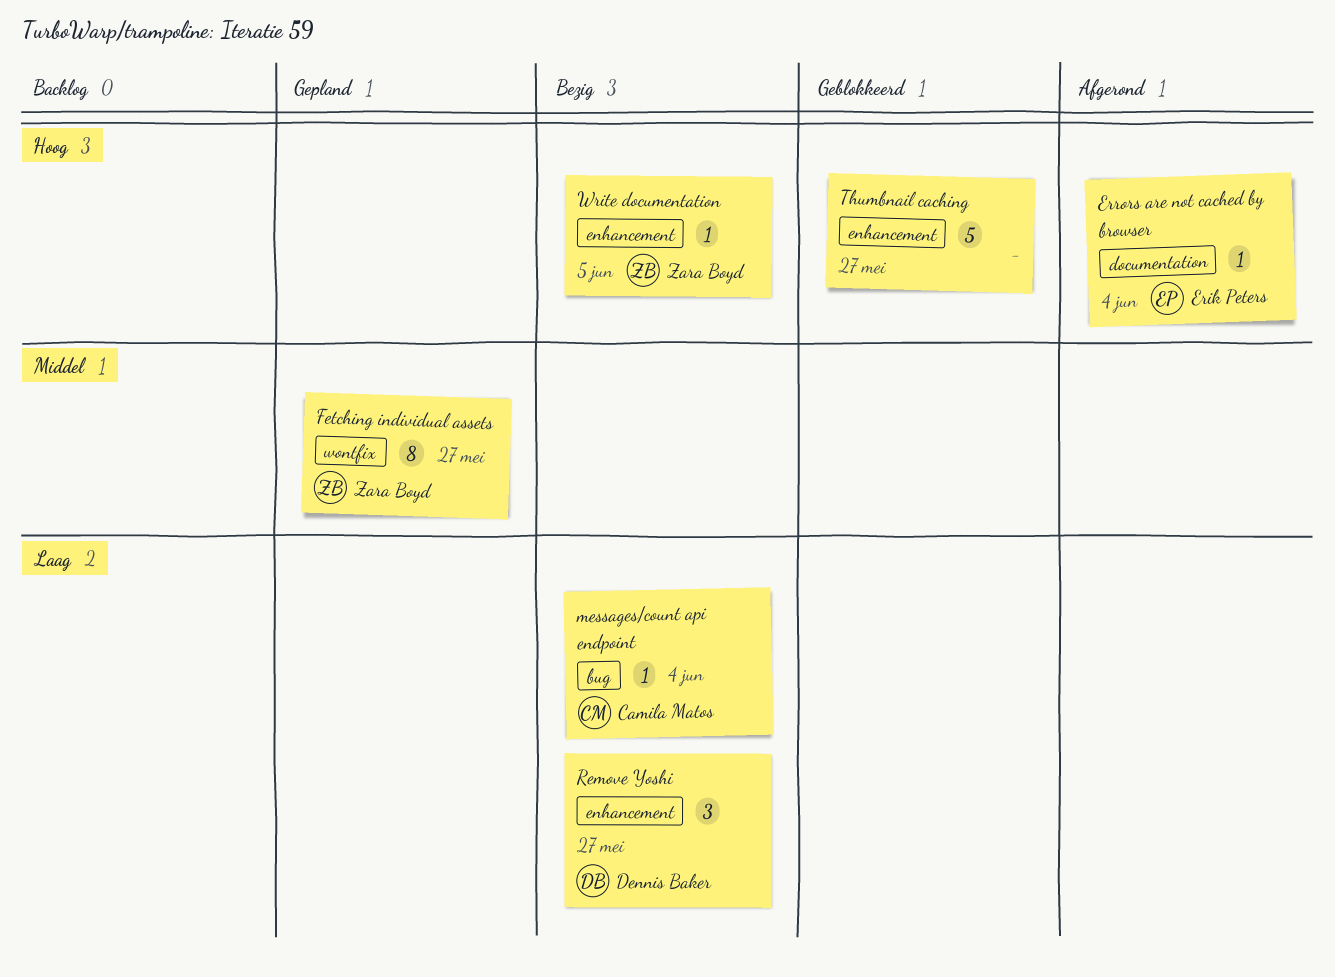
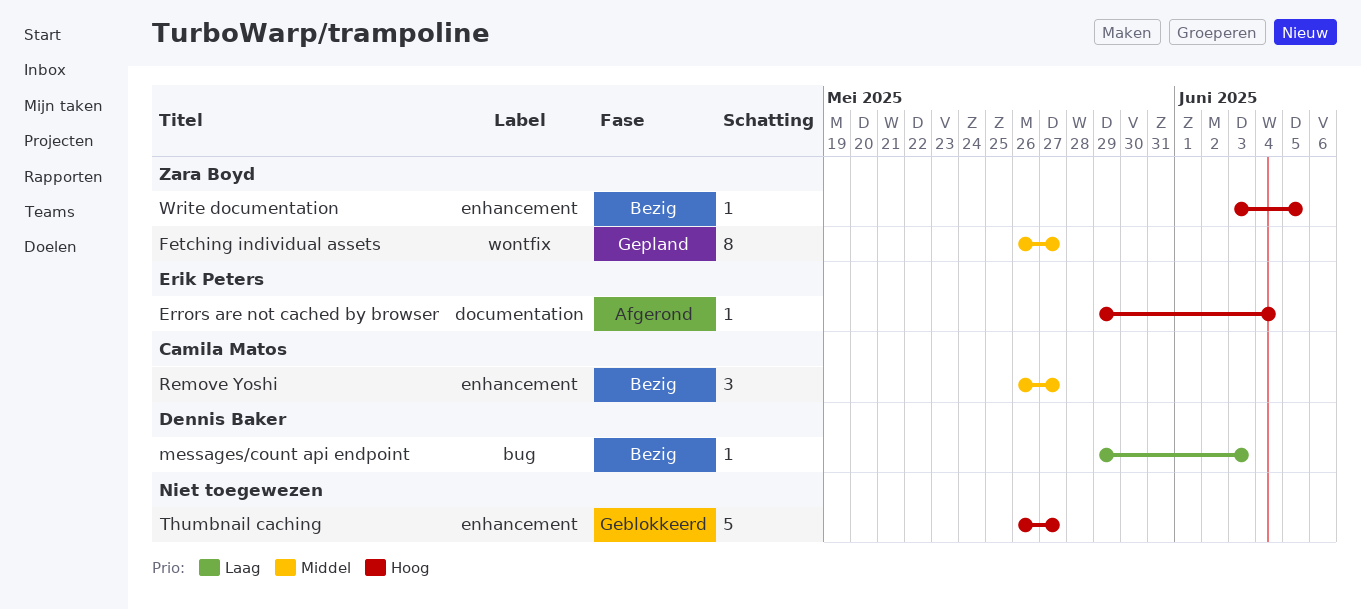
messages/count api endpoint, owner: Camila Matos -> Dennis Baker
messages/count api endpoint, due: Jun 4 -> Jun 3
Remove Yoshi, owner: Dennis Baker -> Camila Matos
Remove Yoshi, priority: Laag -> Middel

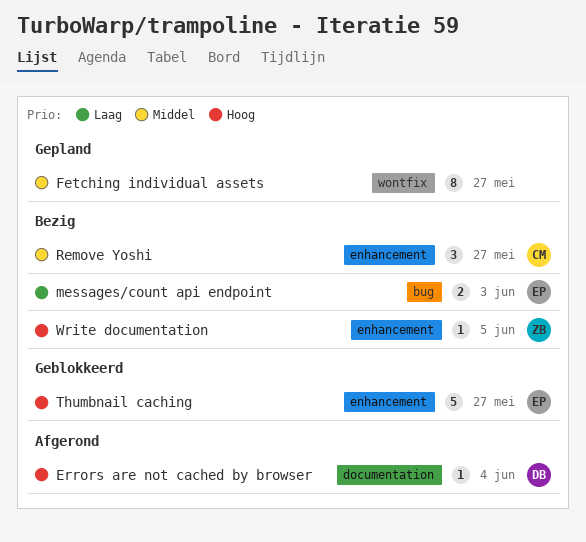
Errors are not cached by browser, owner: Erik Peters -> Dennis Baker
Fetching individual assets, owner: Zara Boyd -> none
messages/count api endpoint, owner: Dennis Baker -> Erik Peters
messages/count api endpoint, estimate: 1 -> 2
Thumbnail caching, owner: none -> Erik Peters

